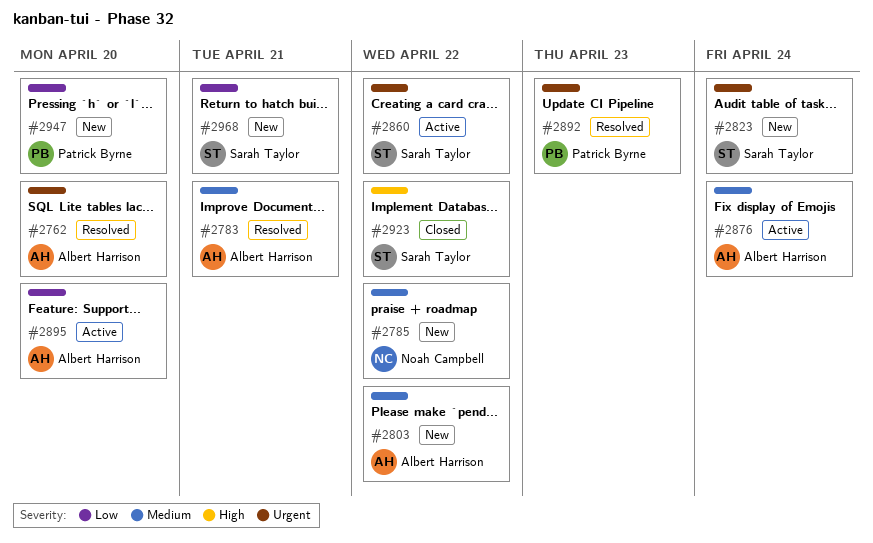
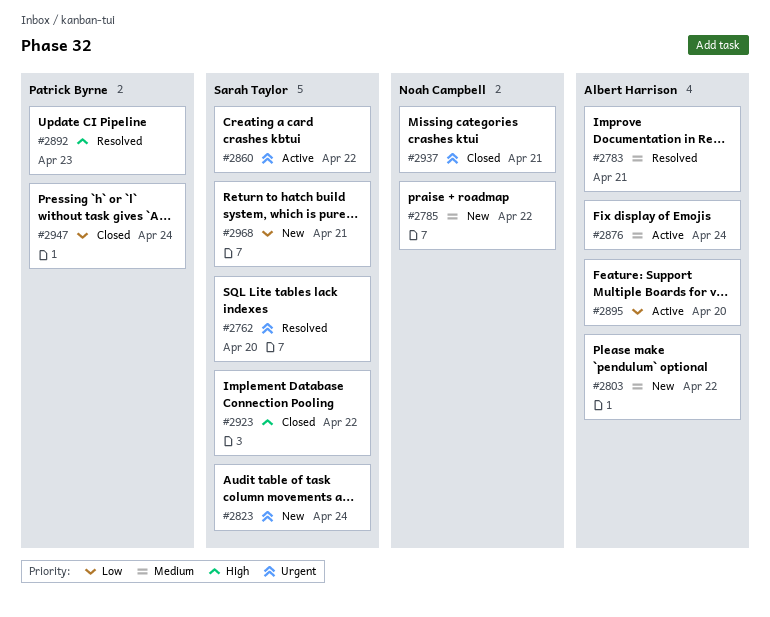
#2762, owner: Albert Harrison -> Sarah Taylor
#2892, priority: Urgent -> High
#2937: none -> present
#2947, status: New -> Closed
#2947, due: Apr 20 -> Apr 24

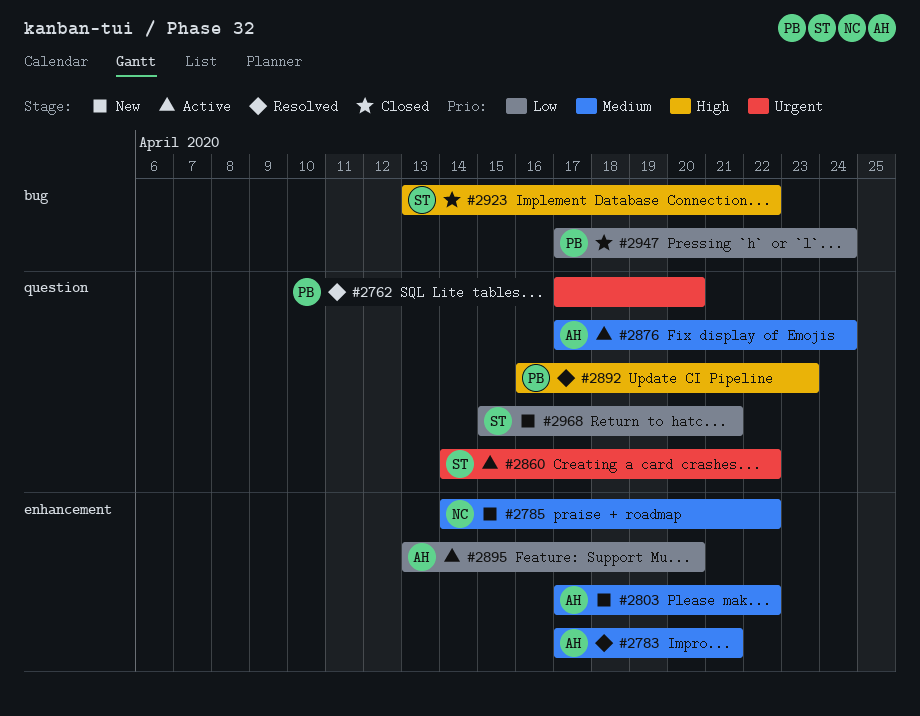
#2762, owner: Sarah Taylor -> Patrick Byrne
#2823: present -> none
#2937: present -> none

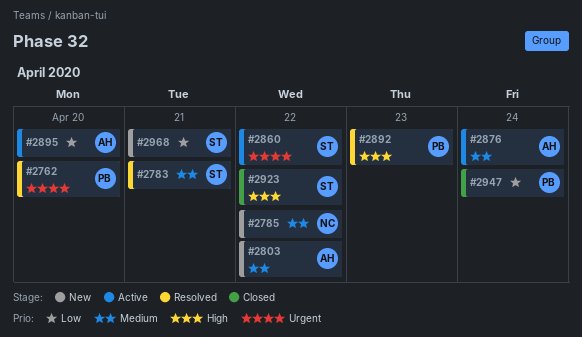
#2783, owner: AH -> ST

